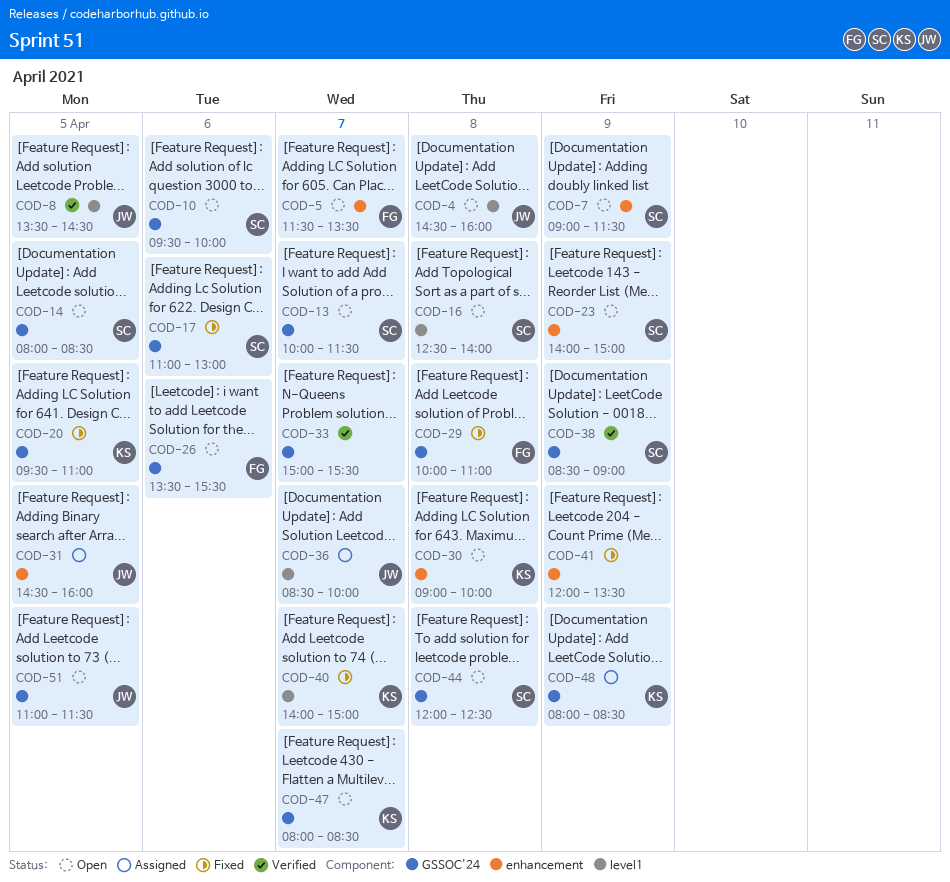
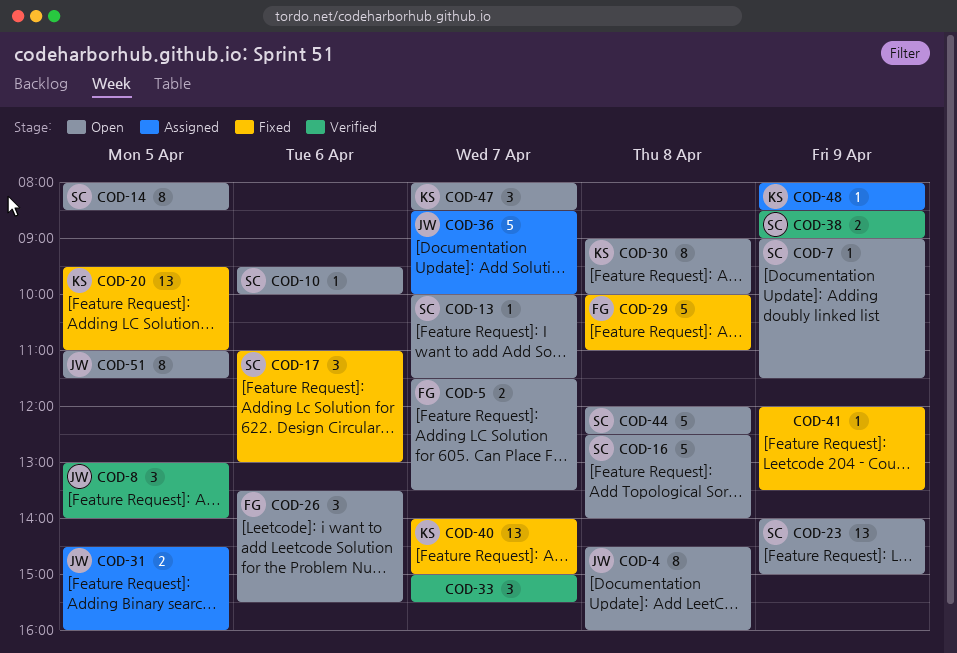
COD-8, begins: 13:30 -> 13:00
COD-8, ends: 14:30 -> 14:00

